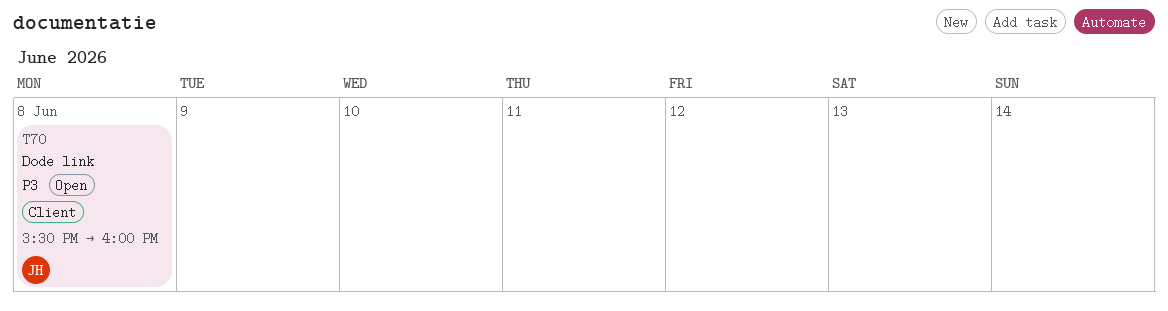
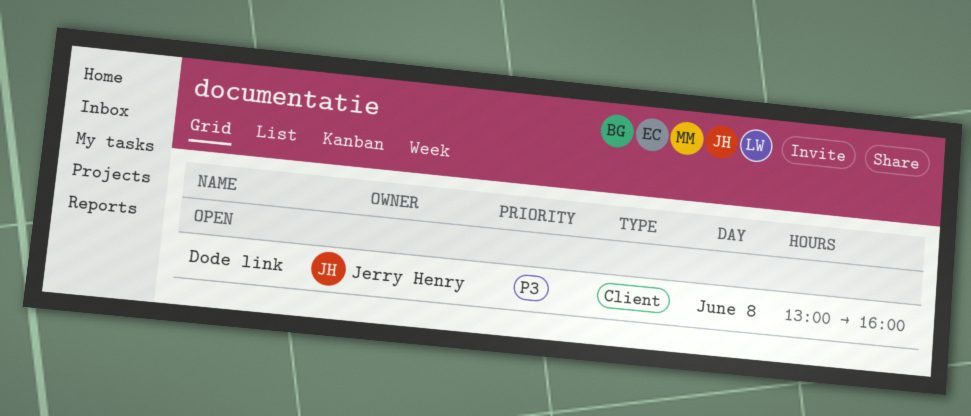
Dode link, begins: 15:30 -> 13:00

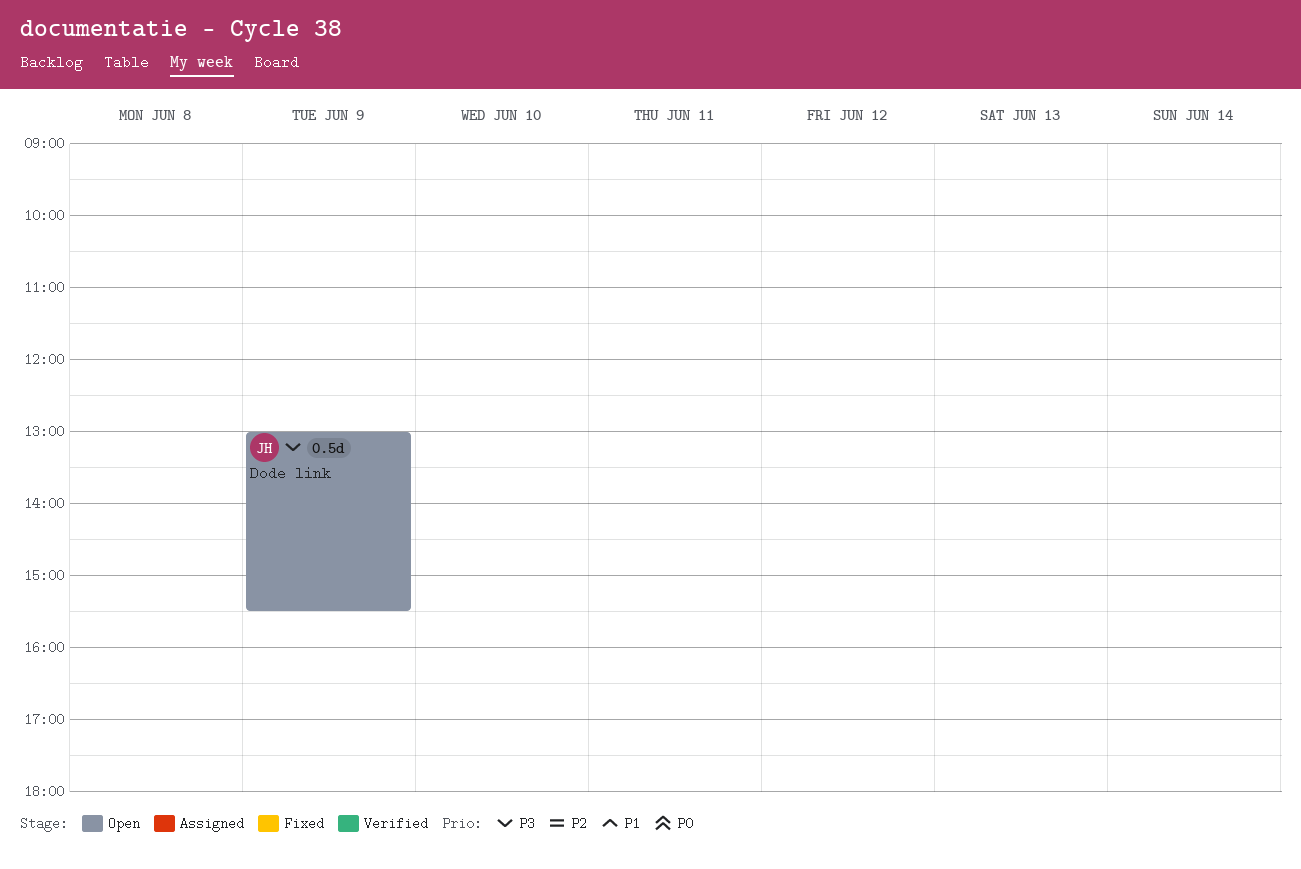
Dode link, day: Jun 8 -> Jun 9
Dode link, ends: 16:00 -> 15:30

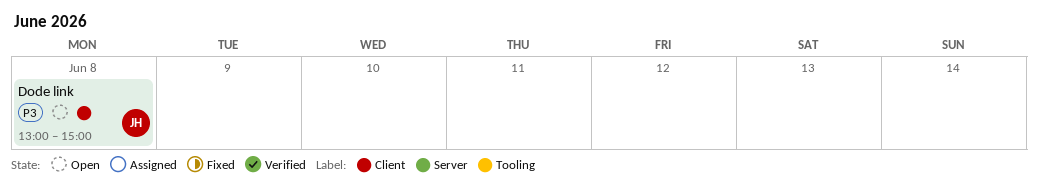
Dode link, day: Jun 9 -> Jun 8
Dode link, ends: 15:30 -> 15:00

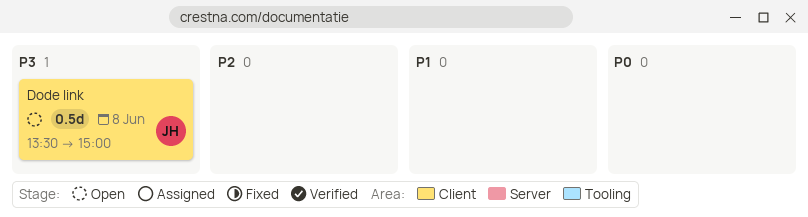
Dode link, begins: 13:00 -> 13:30

